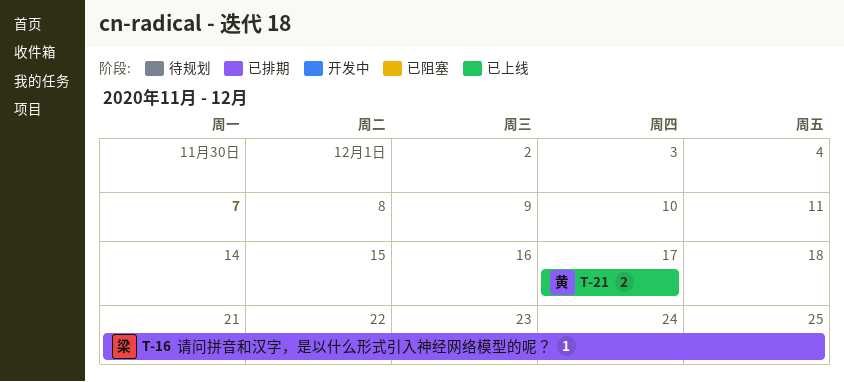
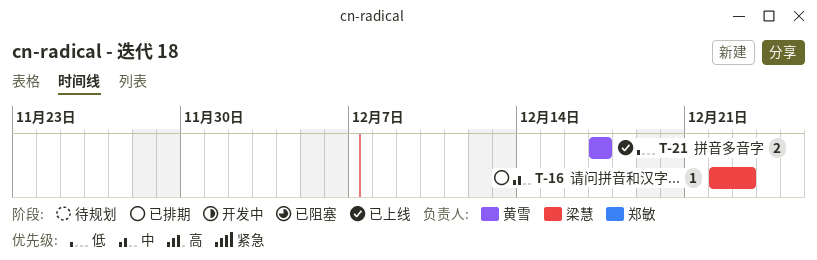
T-16, start: Dec 21 -> Dec 22
T-16, due: Dec 25 -> Dec 23

